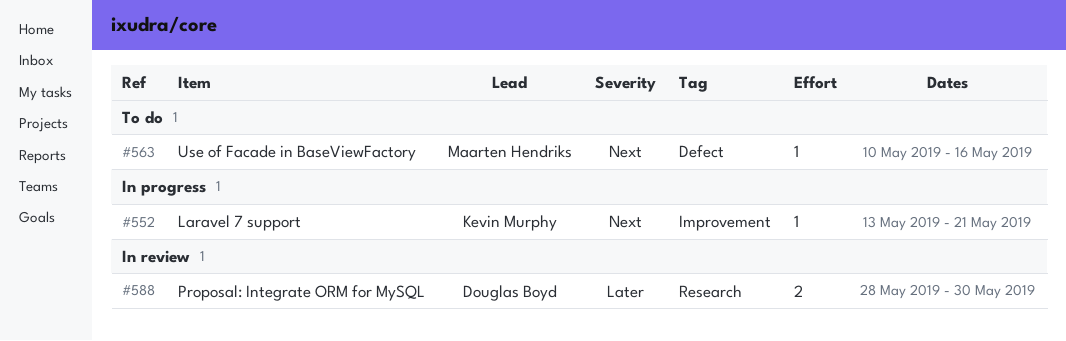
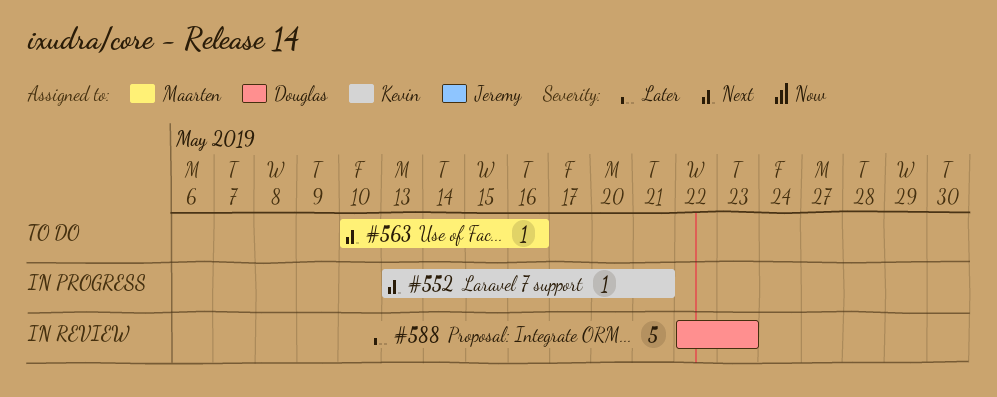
#588, estimate: 2 -> 5
#588, start: May 28 -> May 22
#588, due: May 30 -> May 23

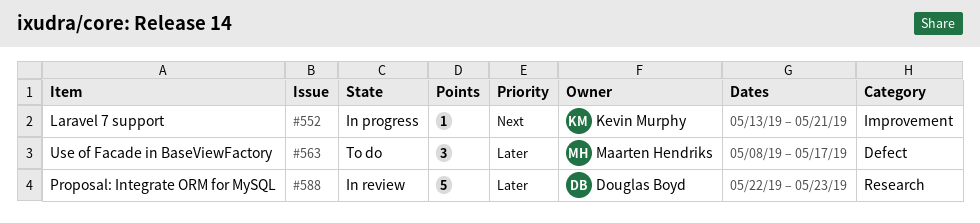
#563, priority: Next -> Later
#563, estimate: 1 -> 3
#563, start: May 10 -> May 8
#563, due: May 16 -> May 17

